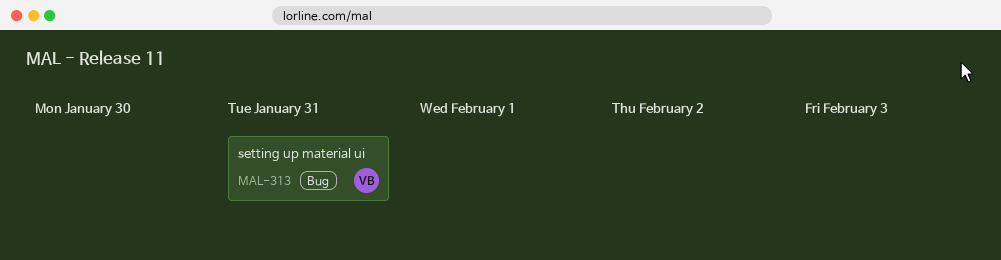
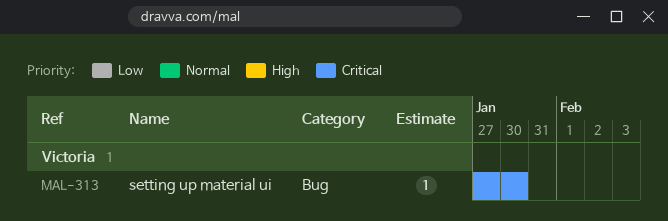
MAL-313, due: Jan 31 -> Jan 30

